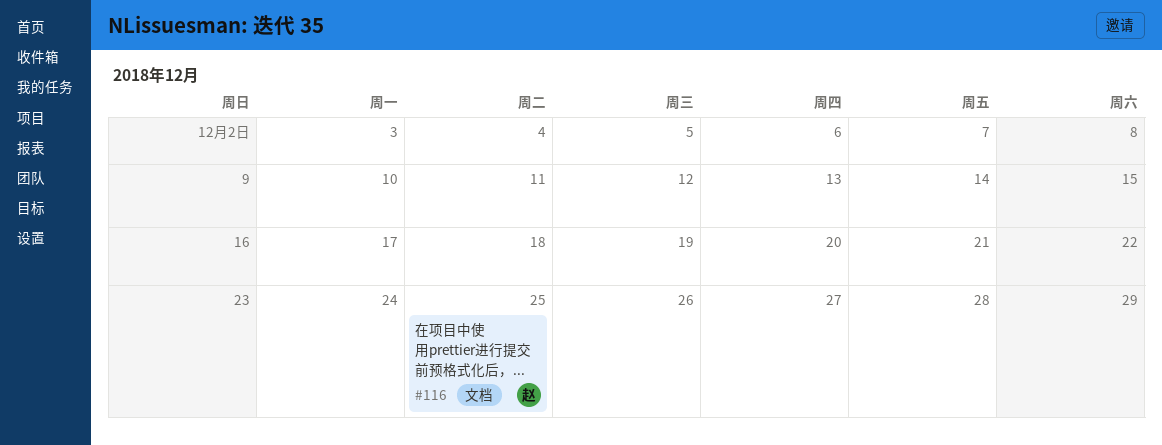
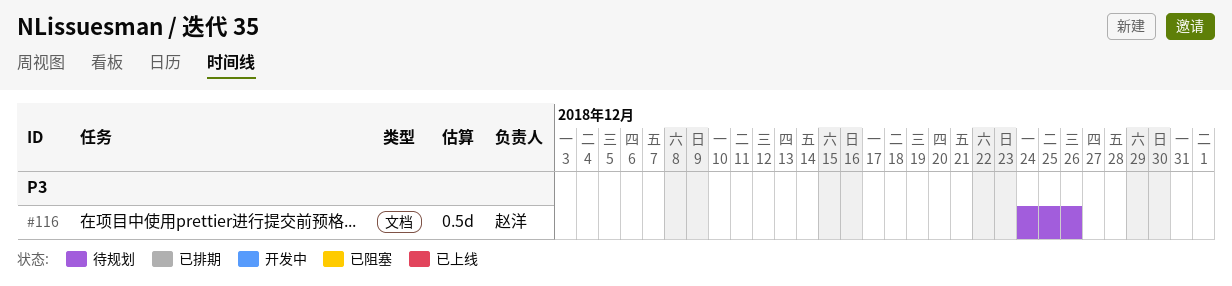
#116, due: Dec 25 -> Dec 26

